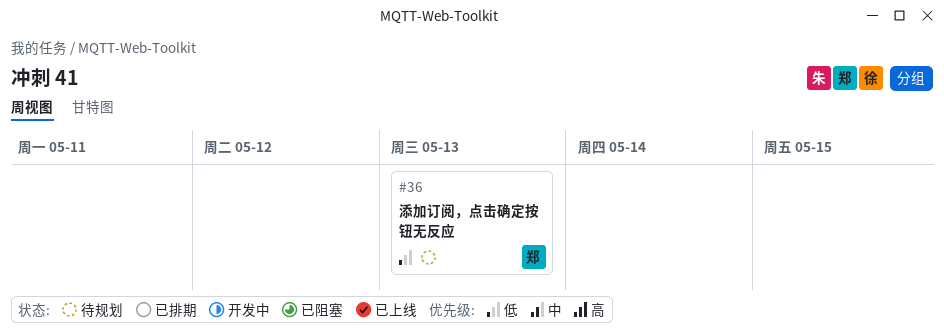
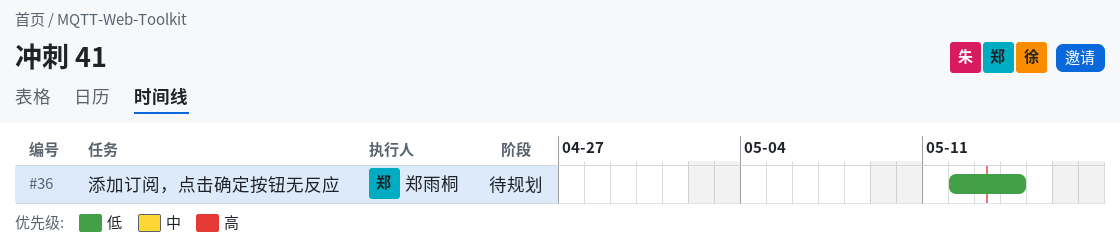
#36, due: May 13 -> May 14

